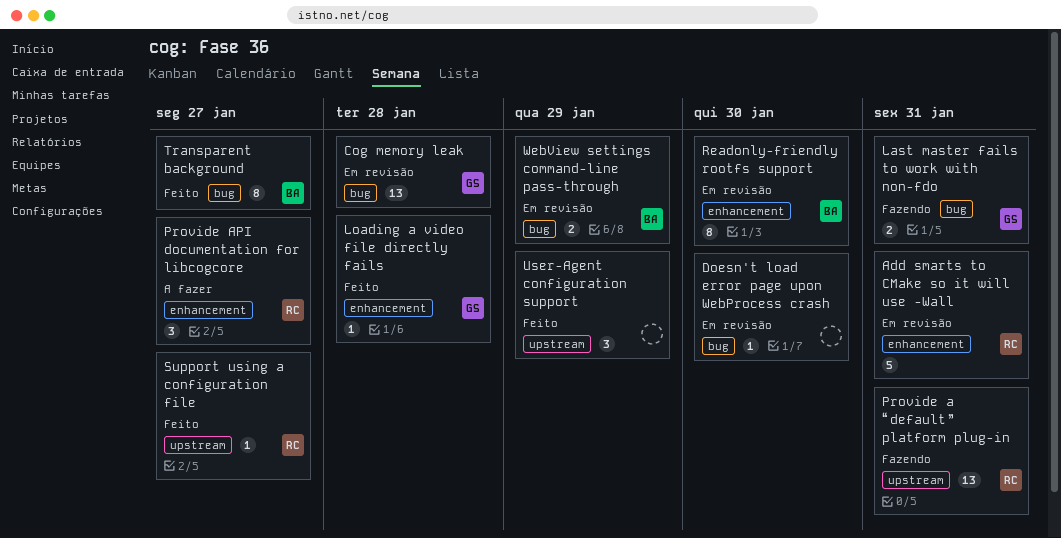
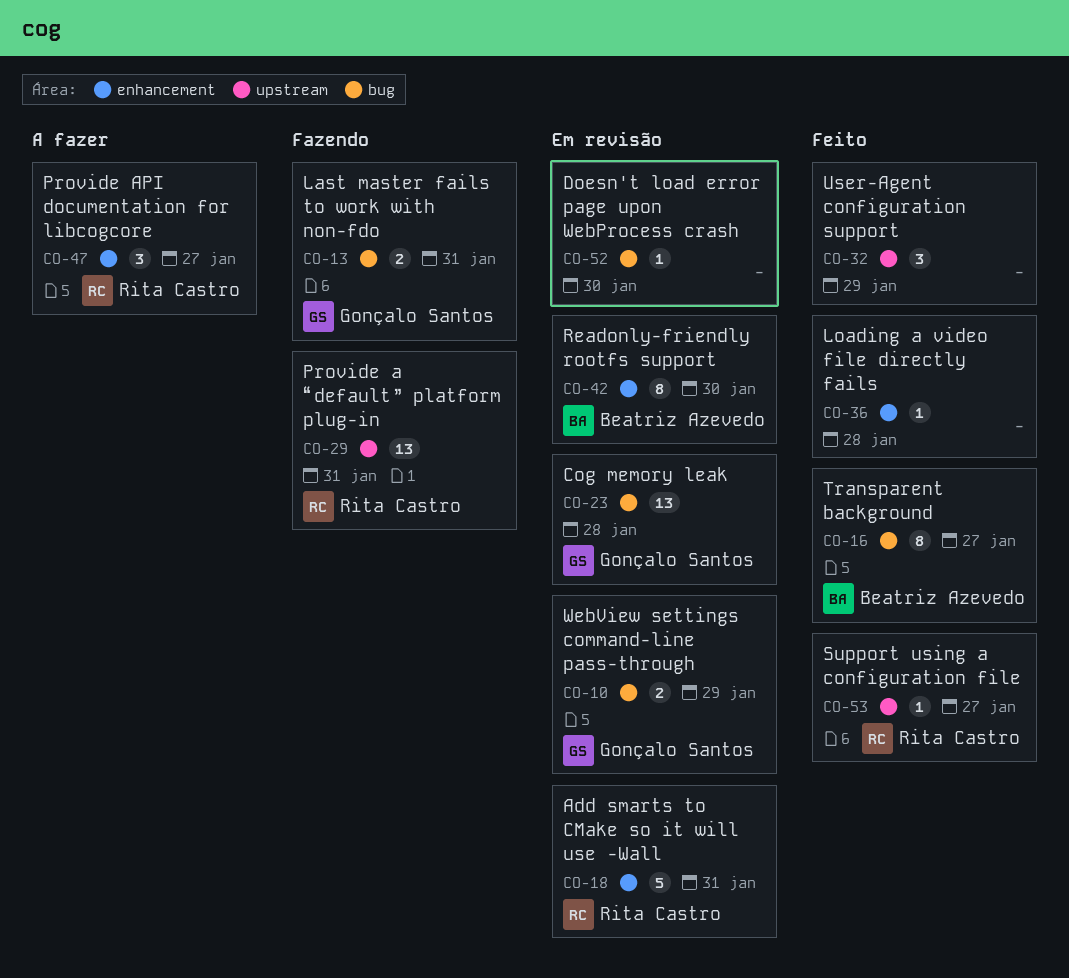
Loading a video file directly fails, owner: Gonçalo Santos -> none
WebView settings command-line pass-through, owner: Beatriz Azevedo -> Gonçalo Santos

